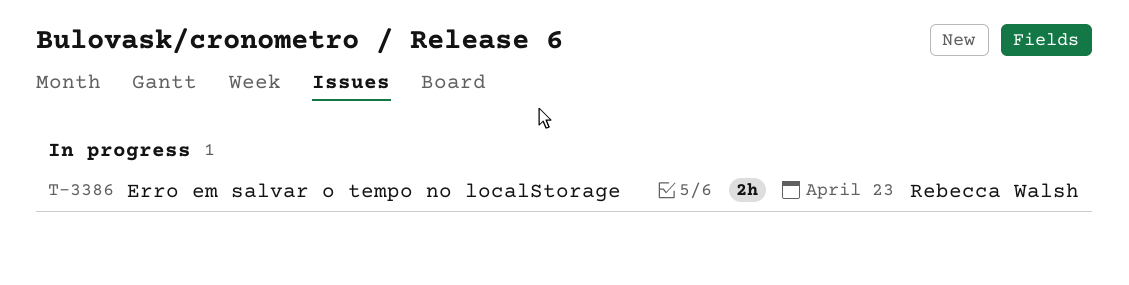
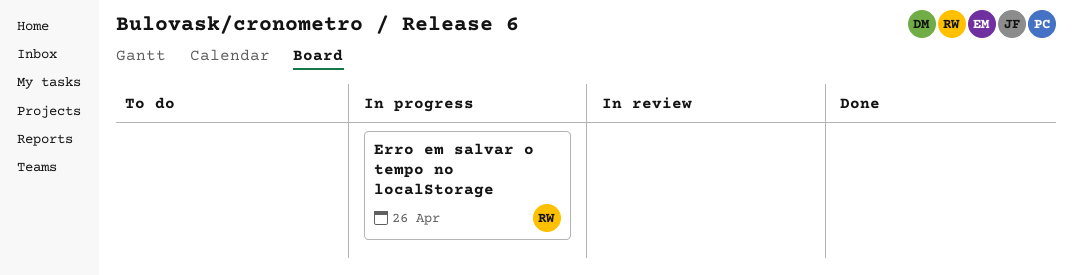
Erro em salvar o tempo no localStorage, due: Apr 23 -> Apr 26

